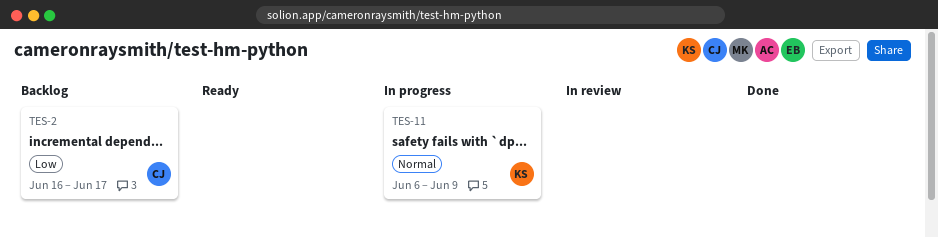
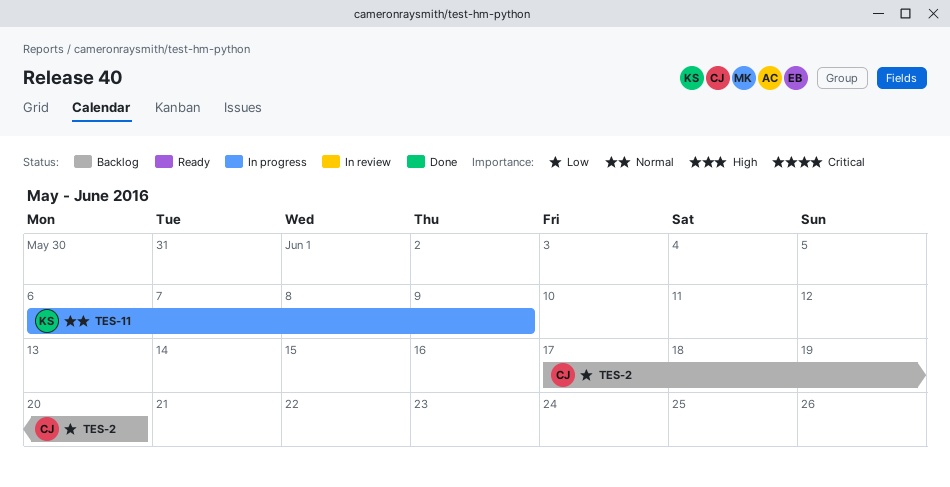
TES-2, start: Jun 16 -> Jun 17
TES-2, due: Jun 17 -> Jun 20

